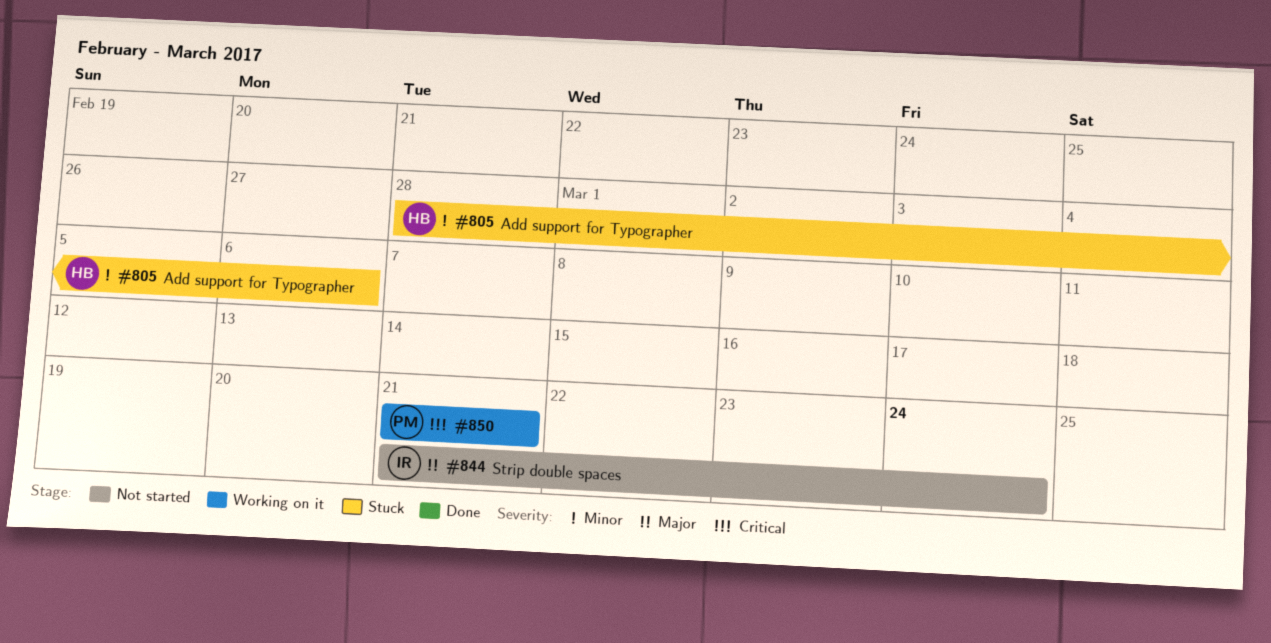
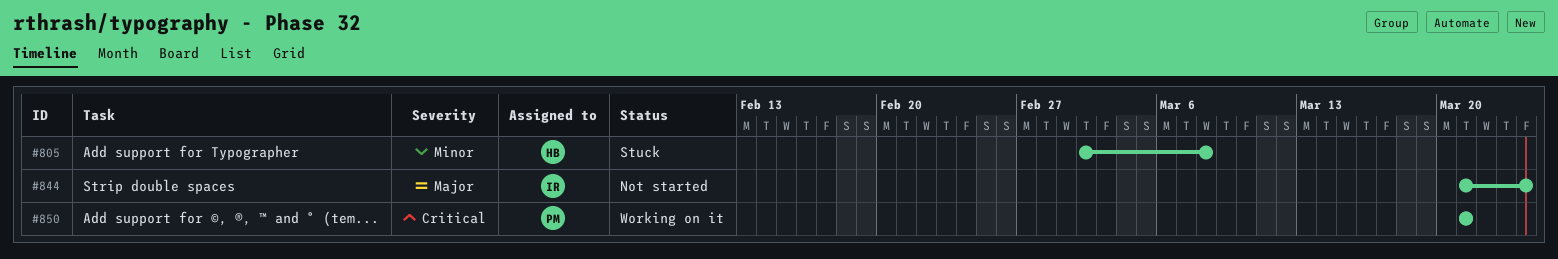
#805, start: Feb 28 -> Mar 2
#805, due: Mar 6 -> Mar 8

